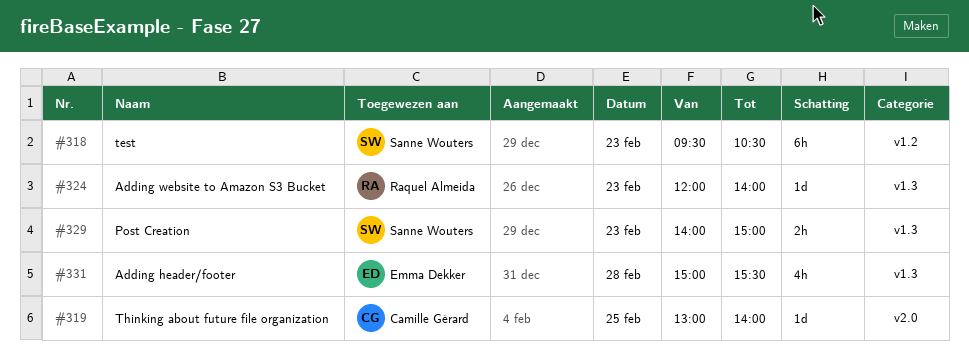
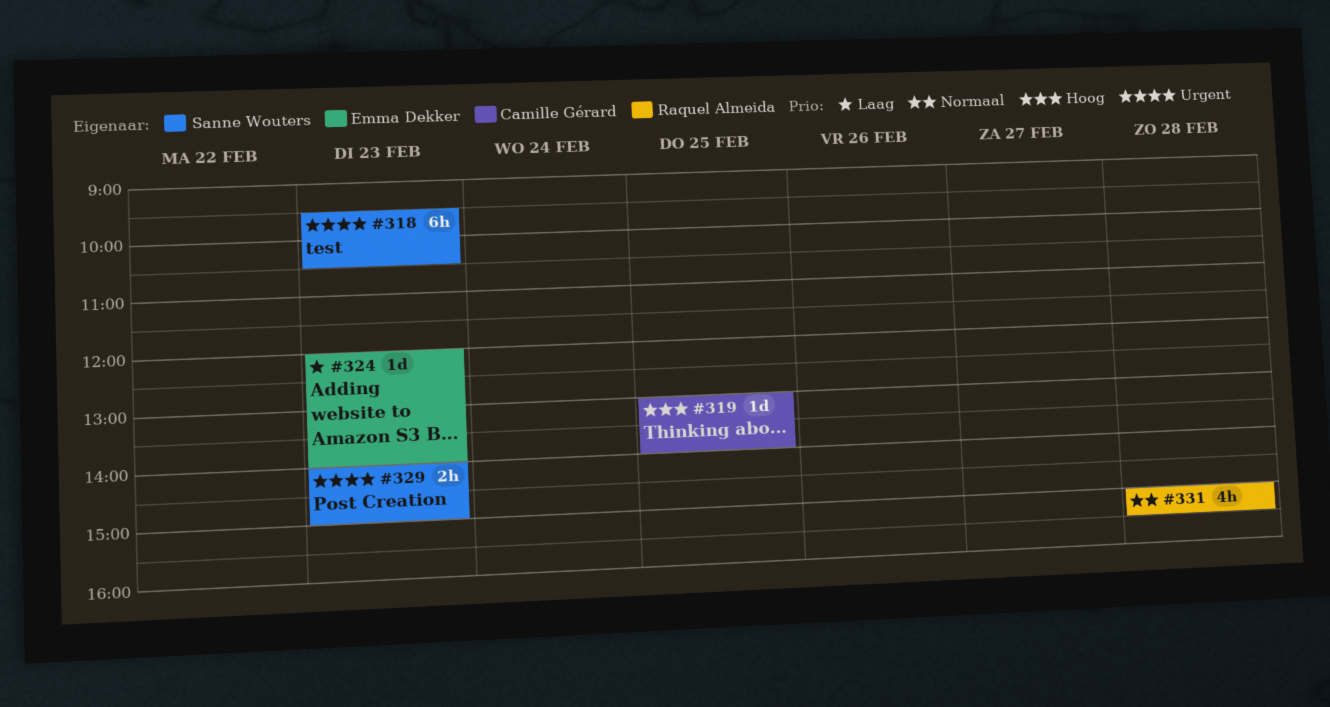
#324, owner: Raquel Almeida -> Emma Dekker
#331, owner: Emma Dekker -> Raquel Almeida

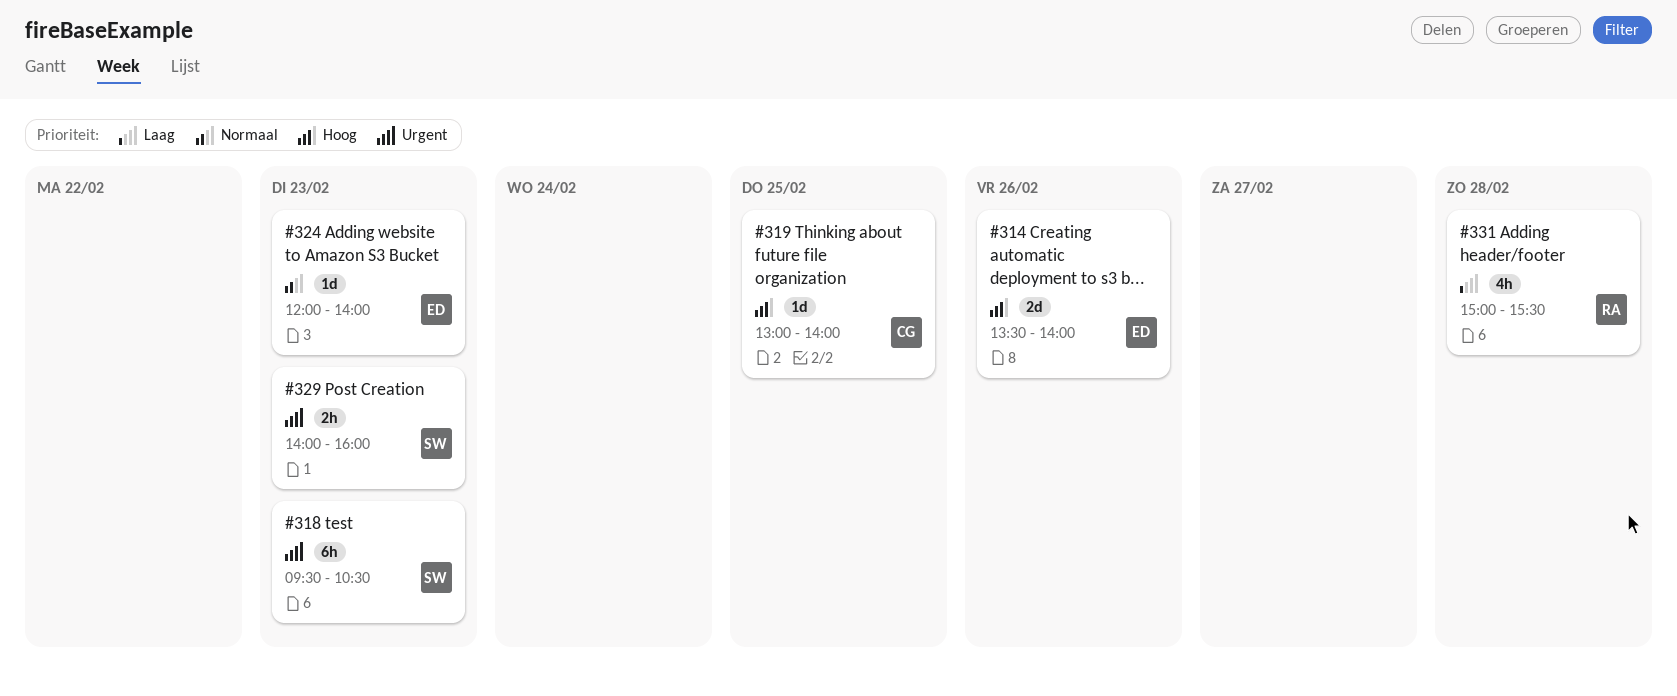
#314: none -> present
#324, priority: Laag -> Normaal
#329, ends: 15:00 -> 16:00
#331, priority: Normaal -> Laag

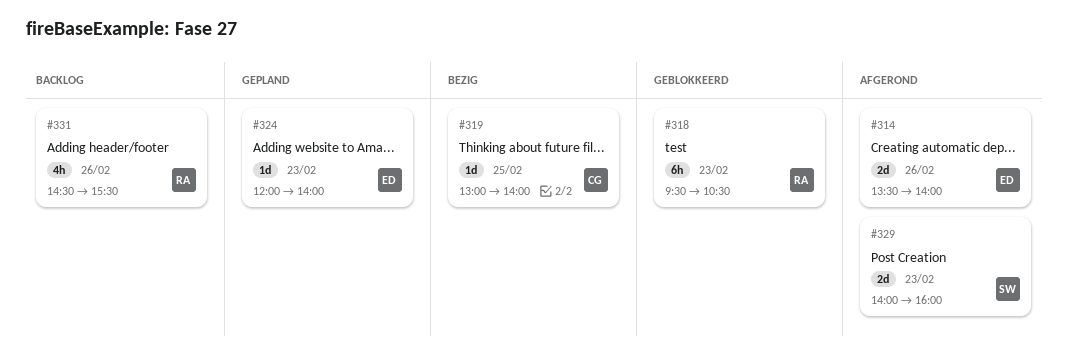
#318, owner: SW -> RA
#329, estimate: 2h -> 2d
#331, day: Feb 28 -> Feb 26
#331, begins: 15:00 -> 14:30

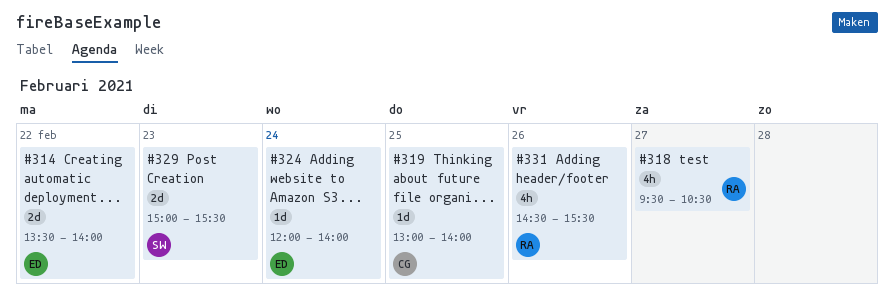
#314, day: Feb 26 -> Feb 22
#318, estimate: 6h -> 4h
#318, day: Feb 23 -> Feb 27
#324, day: Feb 23 -> Feb 24
#329, begins: 14:00 -> 15:00
#329, ends: 16:00 -> 15:30

